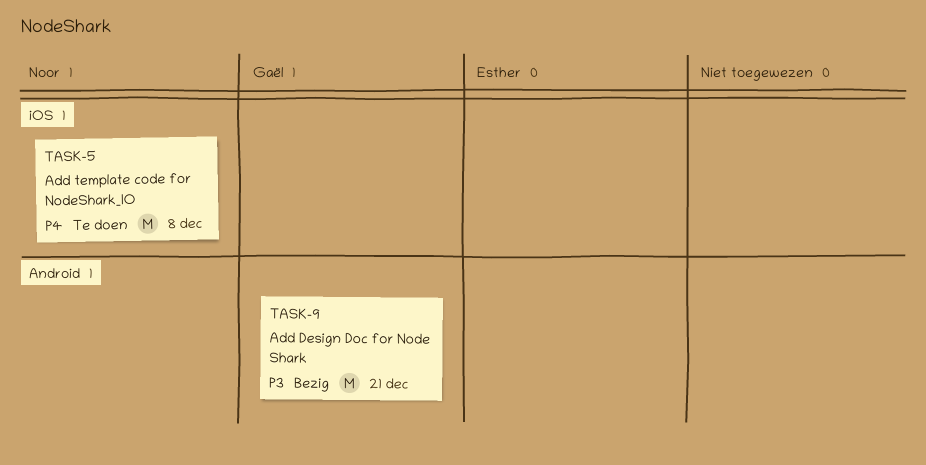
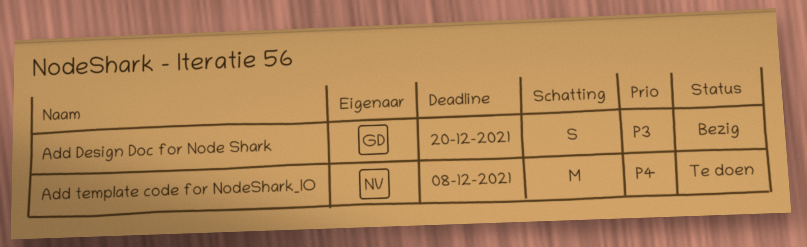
Add Design Doc for Node Shark, estimate: M -> S
Add Design Doc for Node Shark, due: Dec 21 -> Dec 20

